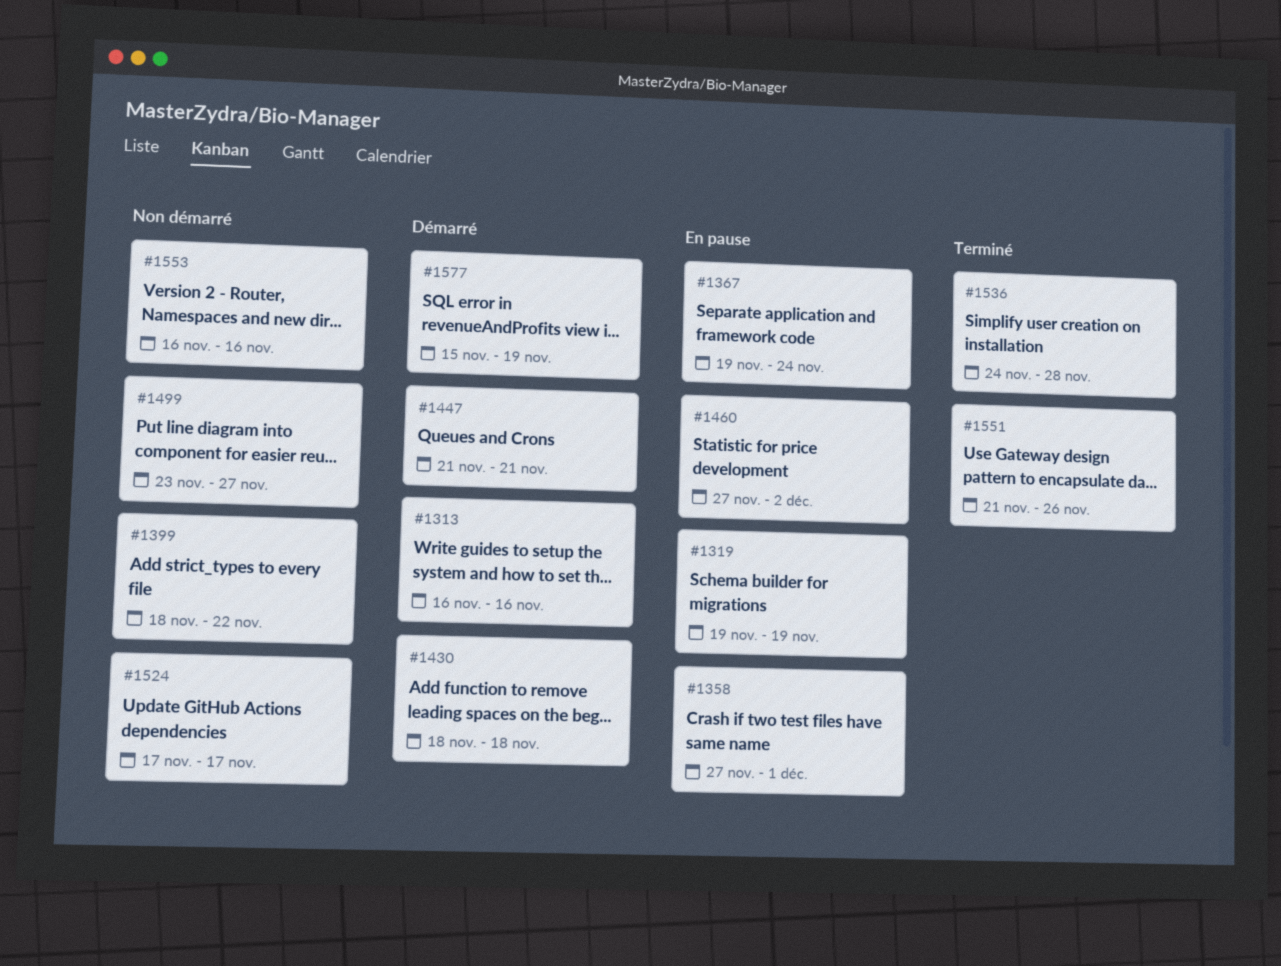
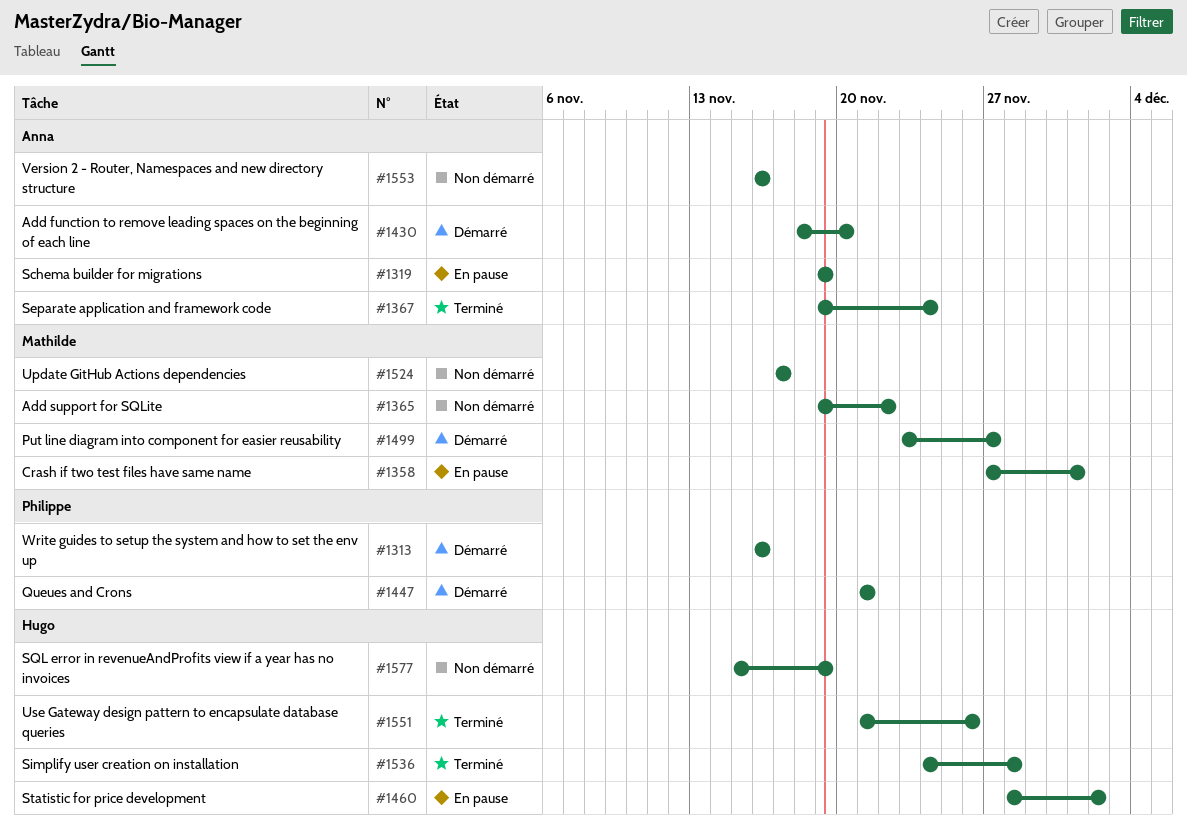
#1365: none -> present
#1367, status: En pause -> Terminé
#1399: present -> none
#1430, due: Nov 18 -> Nov 20
#1460, start: Nov 27 -> Nov 28
#1499, status: Non démarré -> Démarré
#1577, status: Démarré -> Non démarré

